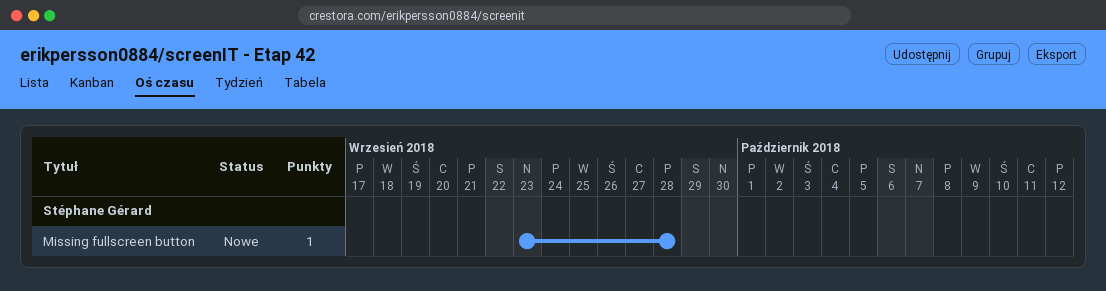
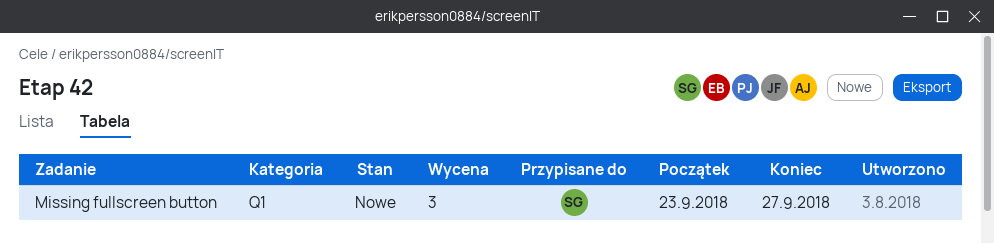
Missing fullscreen button, estimate: 1 -> 3
Missing fullscreen button, due: Sep 28 -> Sep 27

